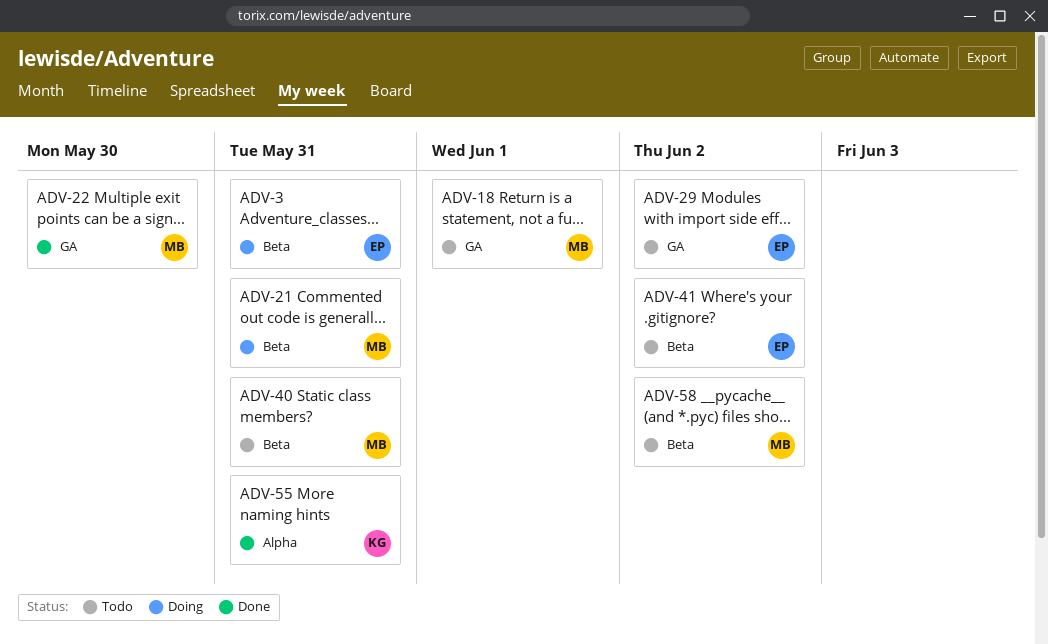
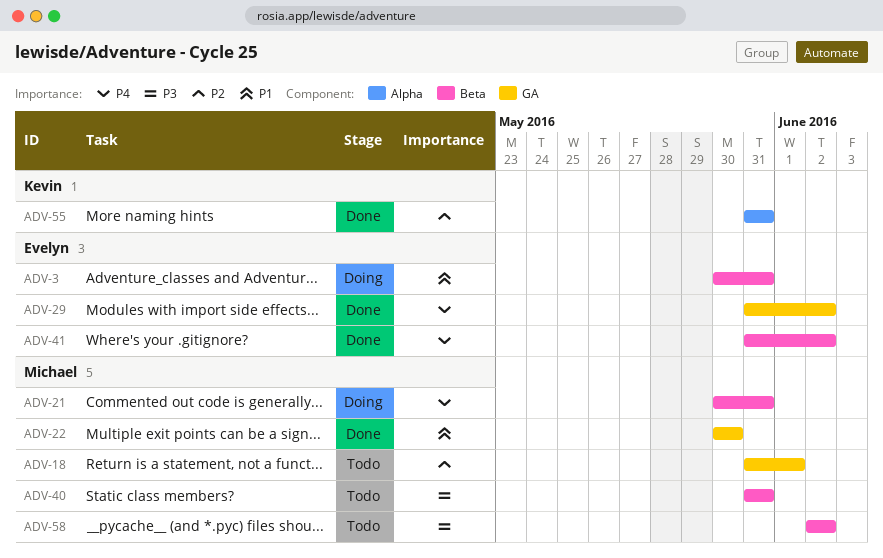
ADV-29, status: Todo -> Done
ADV-41, status: Todo -> Done

